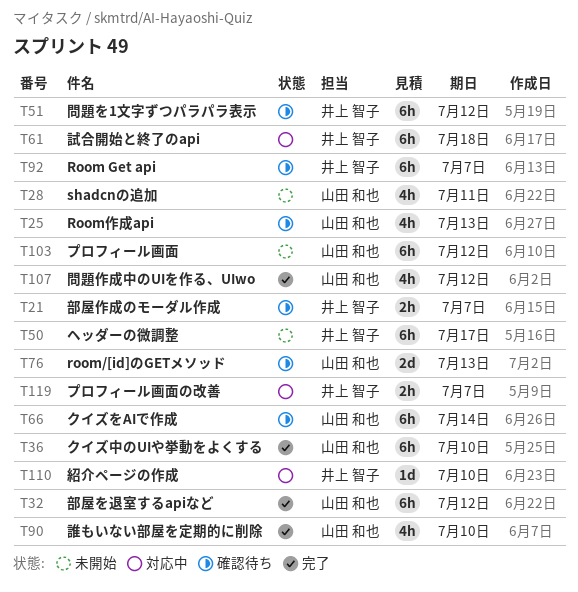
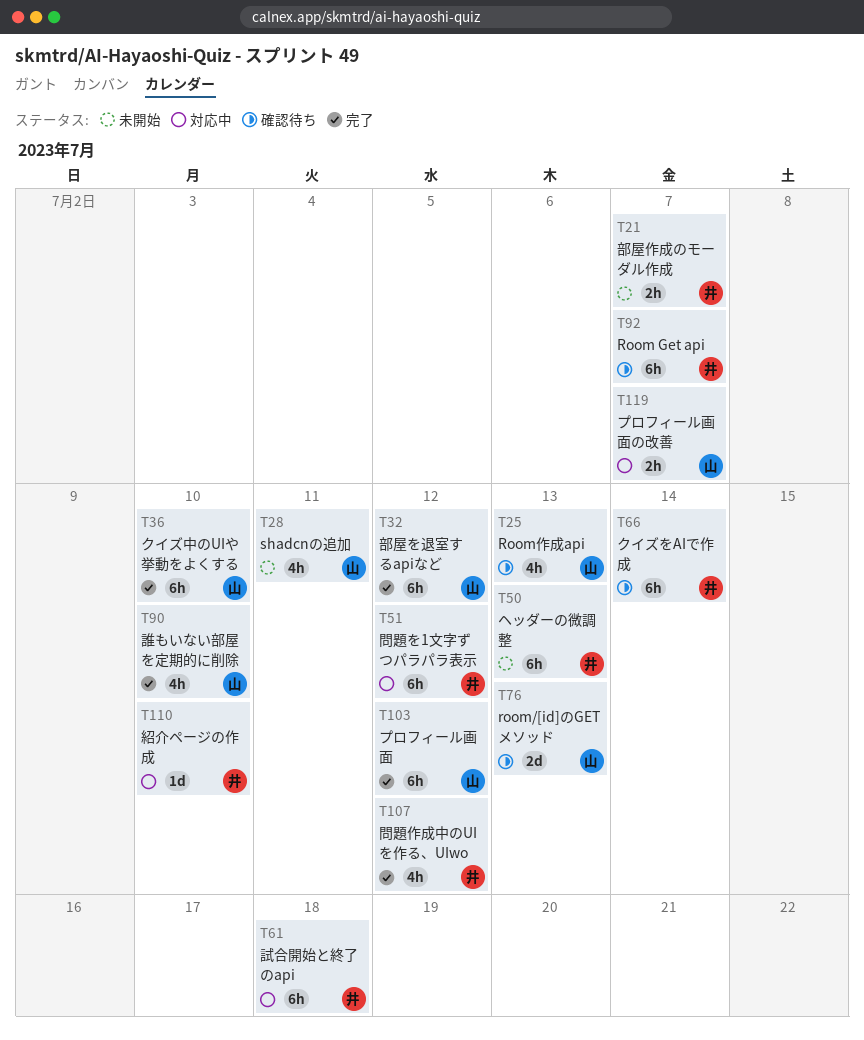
T21, status: 確認待ち -> 未開始
T50, due: Jul 17 -> Jul 13
T51, status: 確認待ち -> 対応中
T66, owner: 山田 和也 -> 井上 智子
T103, status: 未開始 -> 完了
T107, owner: 山田 和也 -> 井上 智子
T119, owner: 井上 智子 -> 山田 和也

